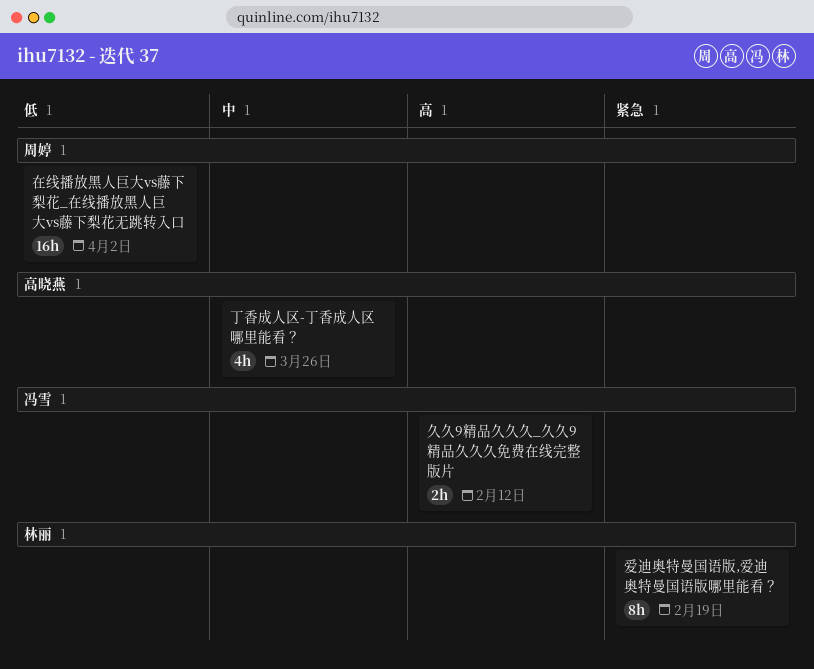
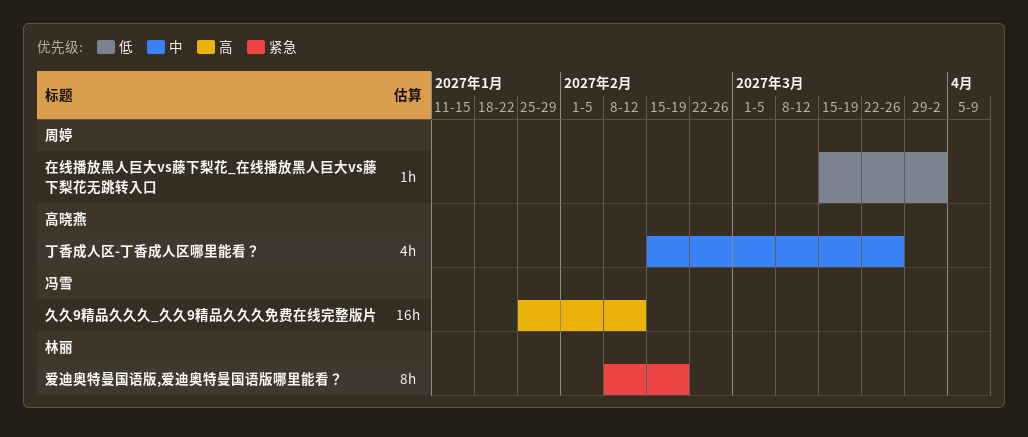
久久9精品久久久_久久9精品久久久免费在线完整版片, estimate: 2h -> 16h
在线播放黑人巨大vs藤下梨花_在线播放黑人巨大vs藤下梨花无跳转入口, estimate: 16h -> 1h

